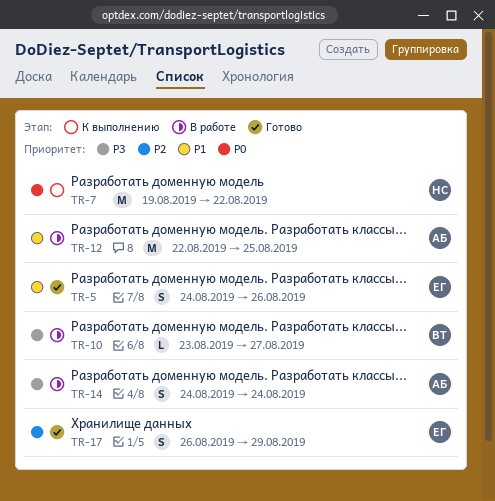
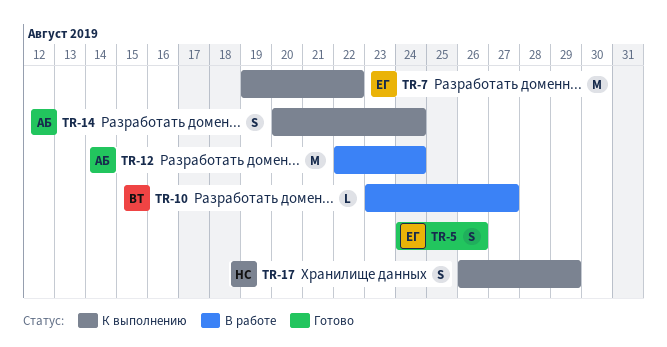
TR-7, owner: НС -> ЕГ
TR-12, due: Aug 25 -> Aug 24
TR-14, status: В работе -> К выполнению
TR-14, start: Aug 24 -> Aug 20
TR-17, status: Готово -> К выполнению
TR-17, owner: ЕГ -> НС

